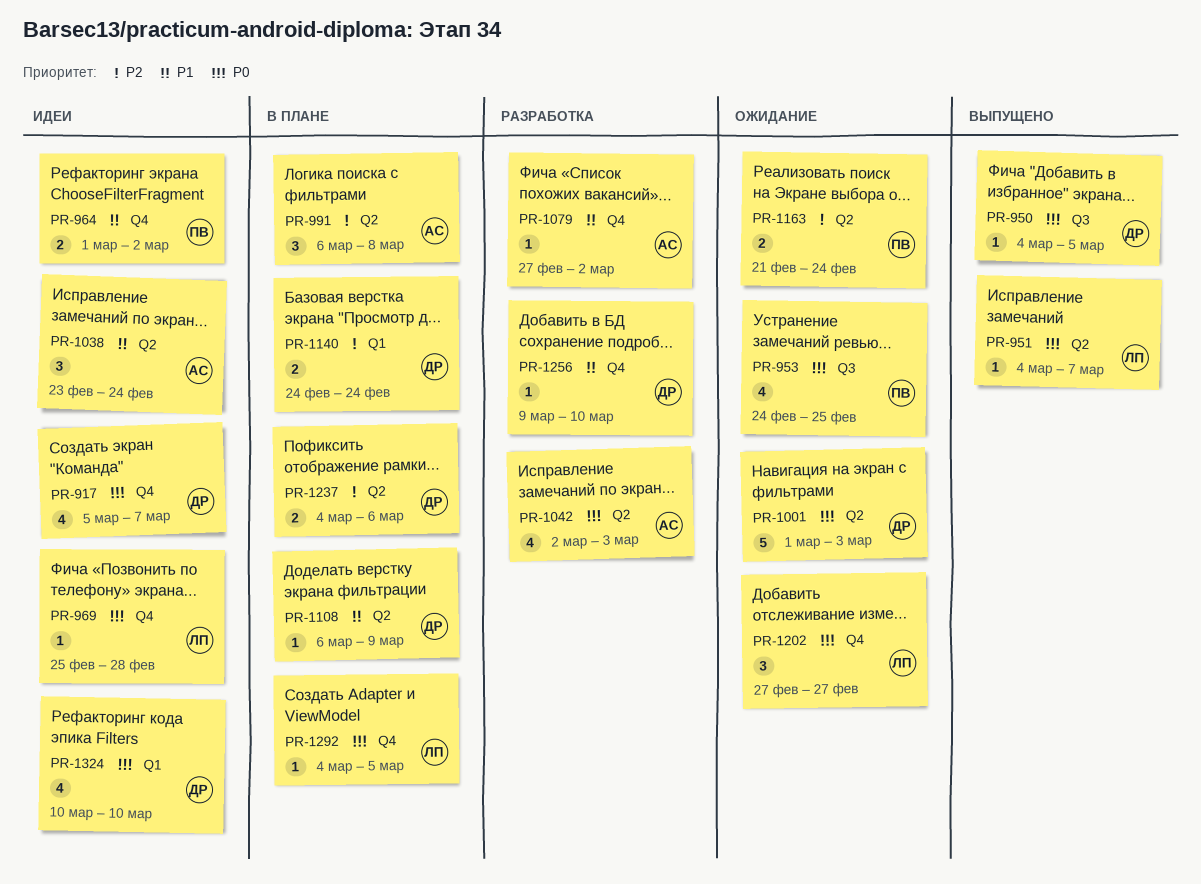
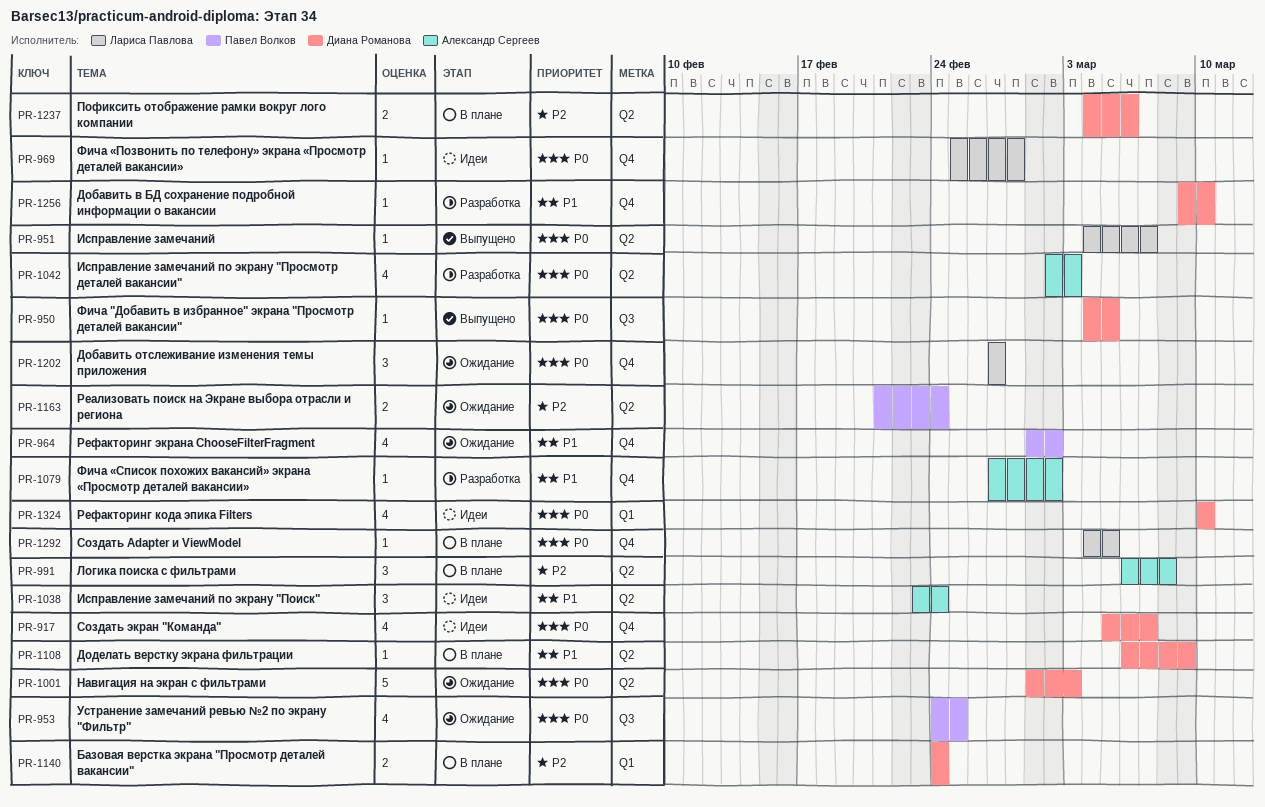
PR-964, status: Идеи -> Ожидание
PR-964, estimate: 2 -> 4

